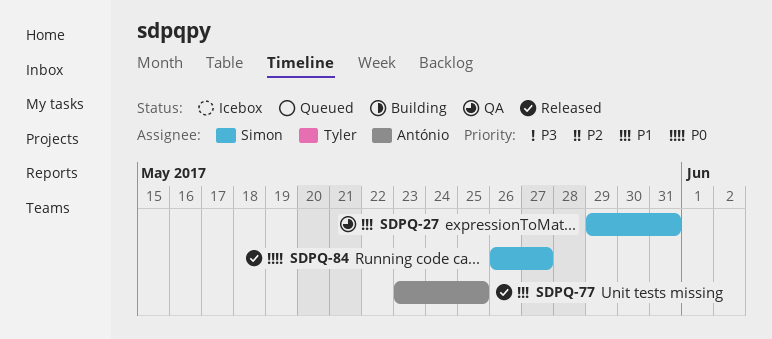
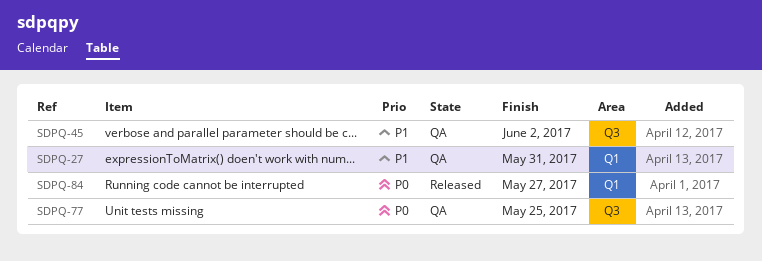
SDPQ-45: none -> present
SDPQ-77, status: Released -> QA
SDPQ-77, priority: P1 -> P0

